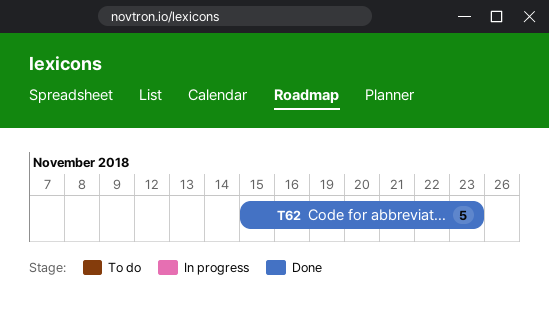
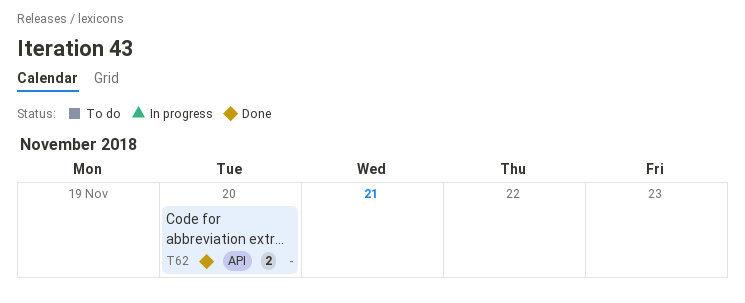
T62, estimate: 5 -> 2
T62, due: Nov 23 -> Nov 20

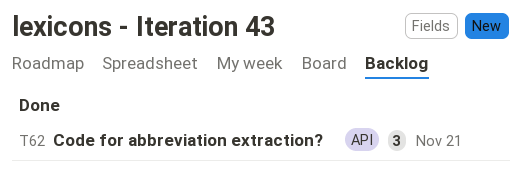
T62, estimate: 2 -> 3
T62, due: Nov 20 -> Nov 21

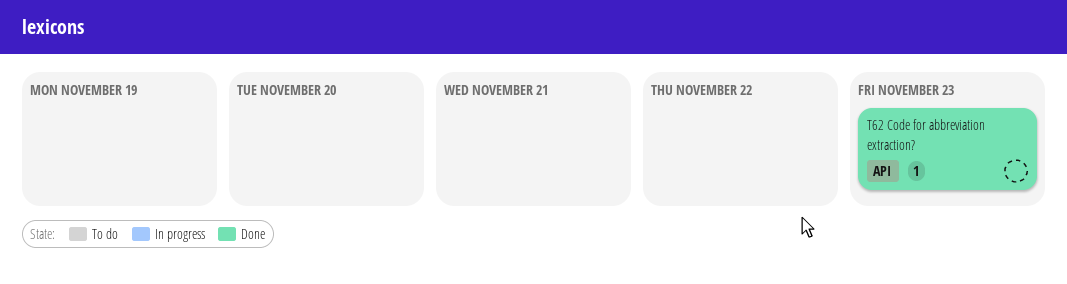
T62, estimate: 3 -> 1
T62, due: Nov 21 -> Nov 23

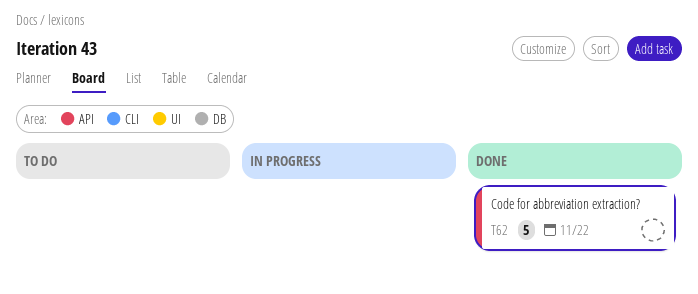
T62, estimate: 1 -> 5
T62, due: Nov 23 -> Nov 22

